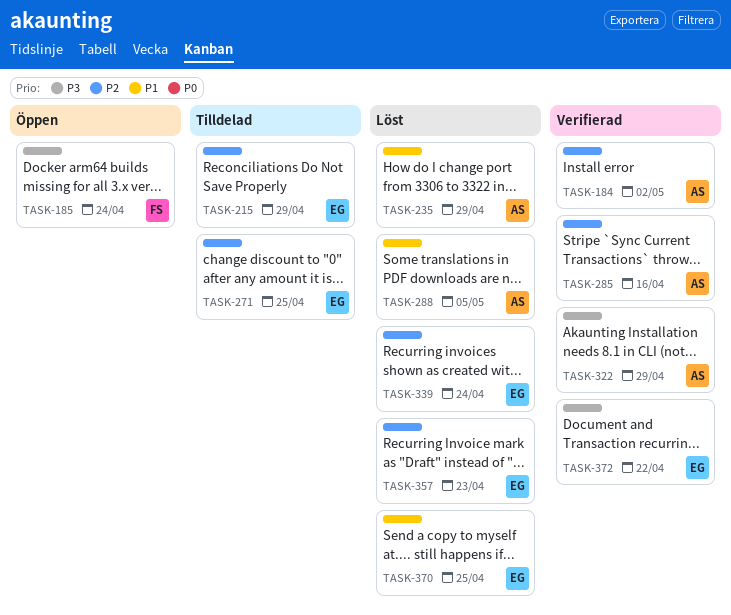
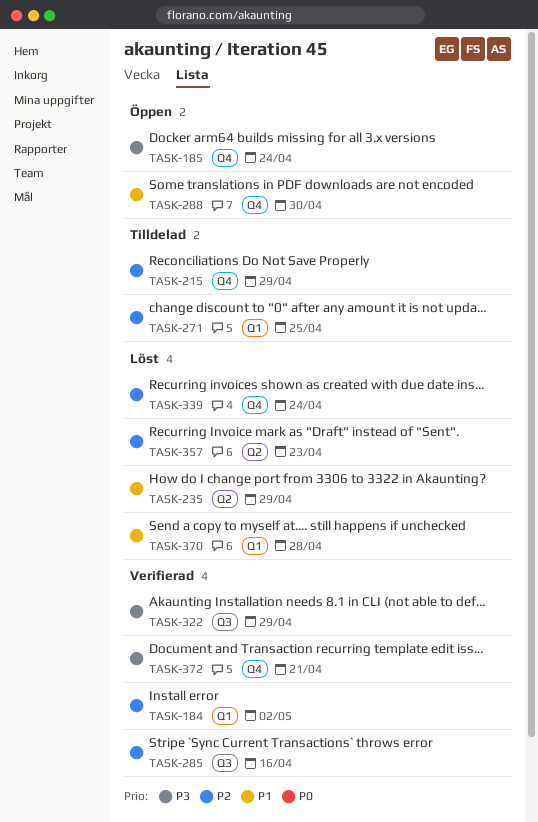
TASK-288, status: Löst -> Öppen
TASK-288, due: May 5 -> Apr 30
TASK-370, due: Apr 25 -> Apr 28
TASK-372, due: Apr 22 -> Apr 21

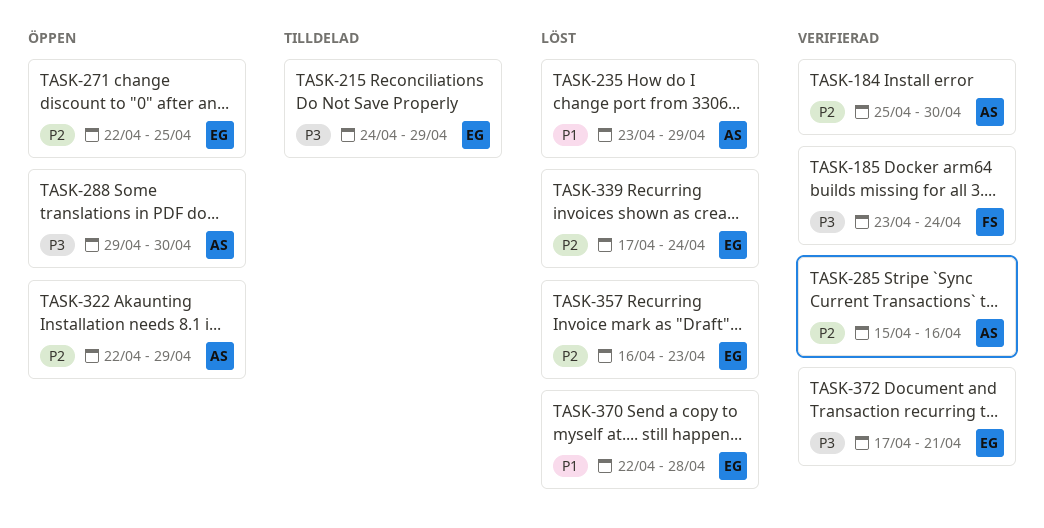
TASK-184, due: May 2 -> Apr 30
TASK-185, status: Öppen -> Verifierad
TASK-215, priority: P2 -> P3
TASK-271, status: Tilldelad -> Öppen
TASK-288, priority: P1 -> P3
TASK-322, status: Verifierad -> Öppen
TASK-322, priority: P3 -> P2

